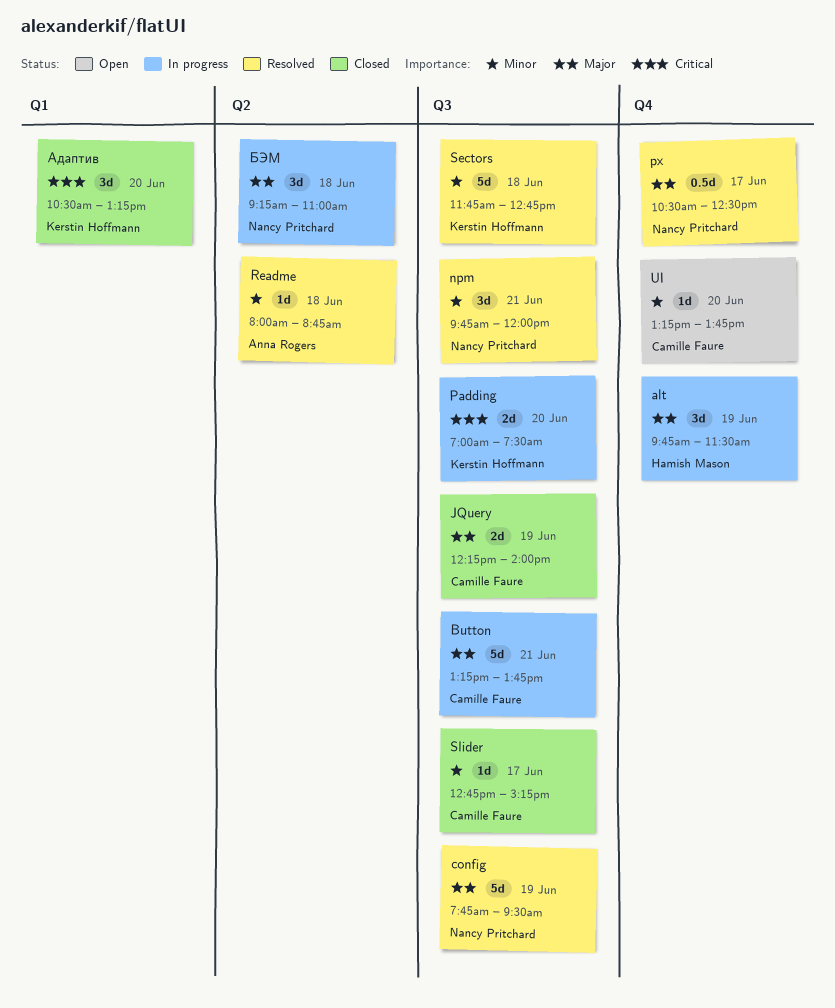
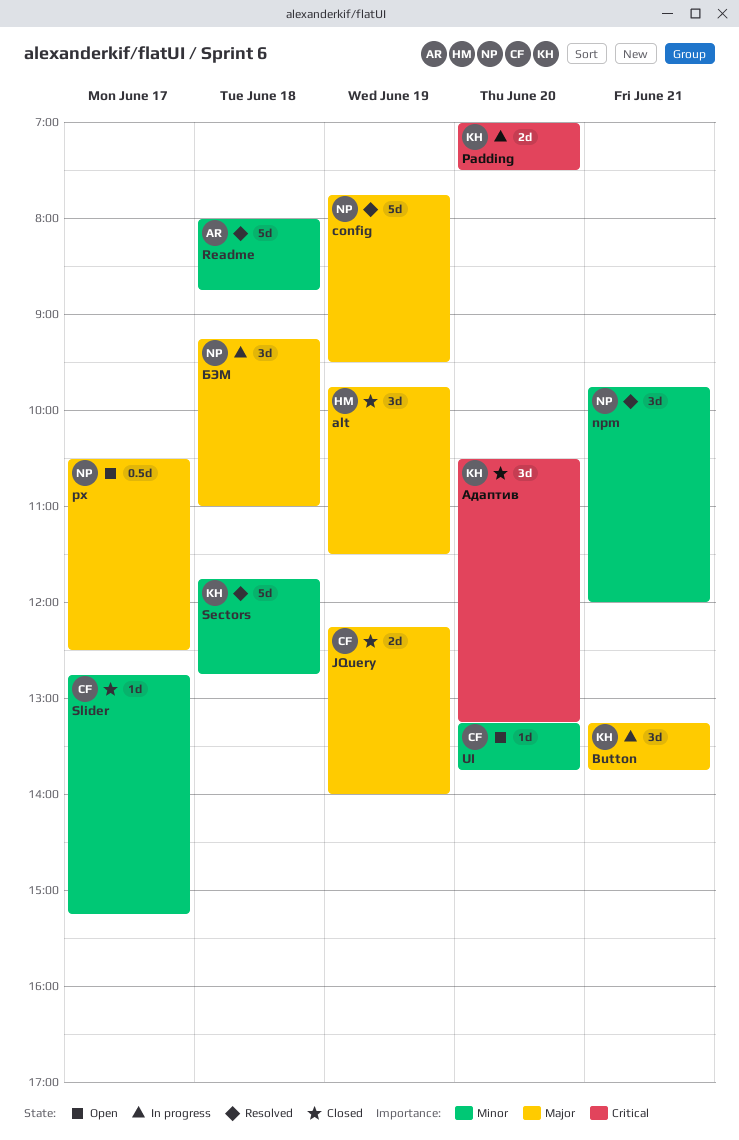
alt, status: In progress -> Closed
Button, owner: Camille Faure -> Kerstin Hoffmann
Button, estimate: 5d -> 3d
px, status: Resolved -> Open
Readme, estimate: 1d -> 5d

